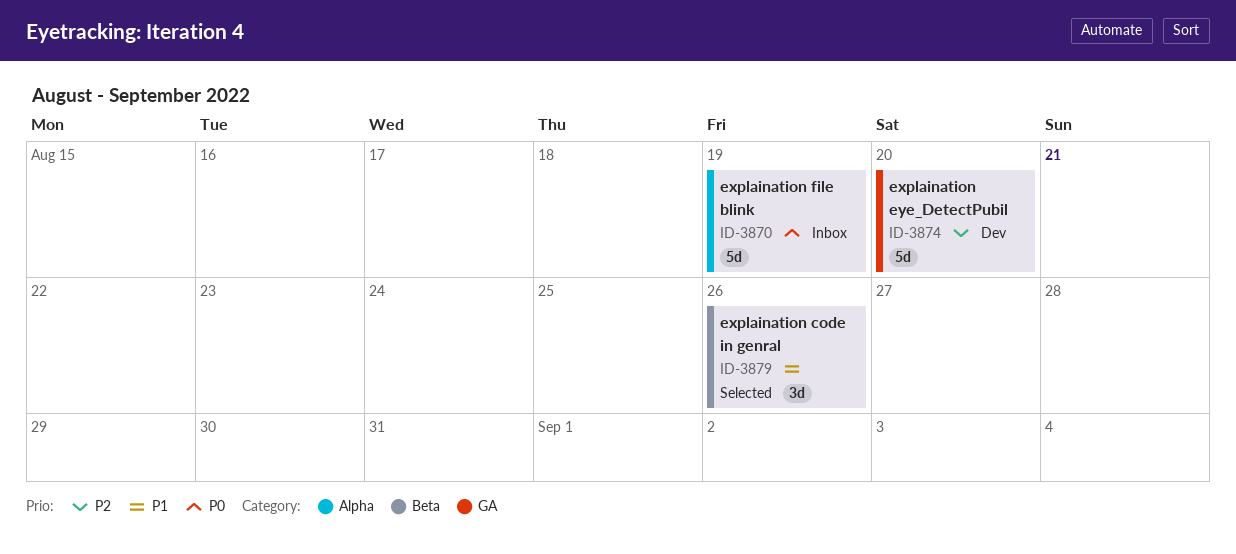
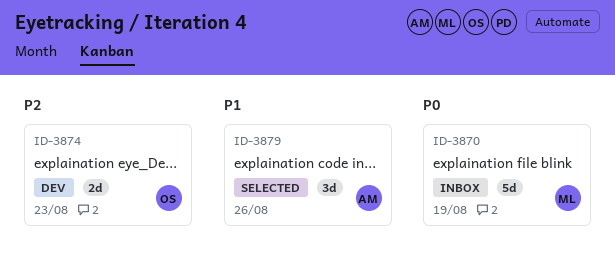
ID-3874, estimate: 5d -> 2d
ID-3874, due: Aug 20 -> Aug 23

